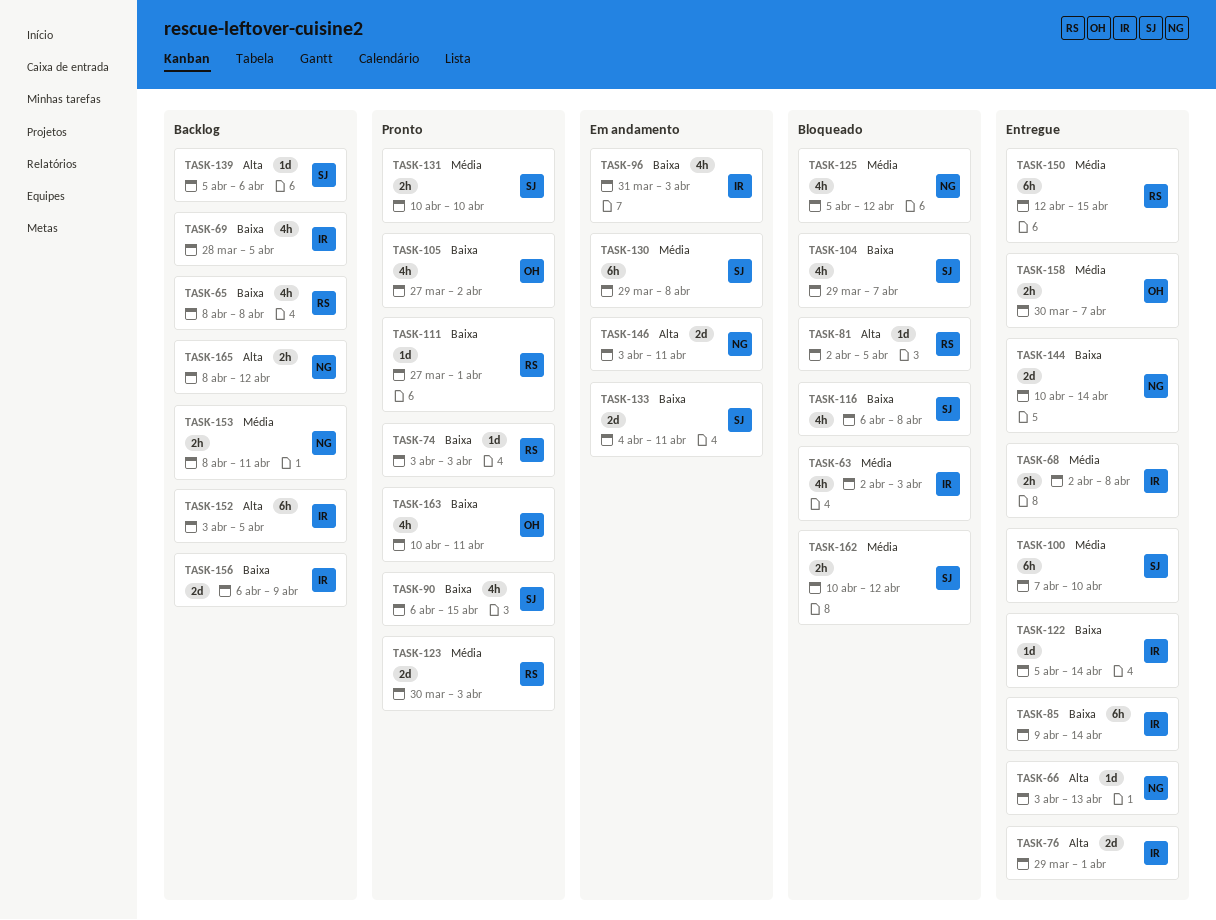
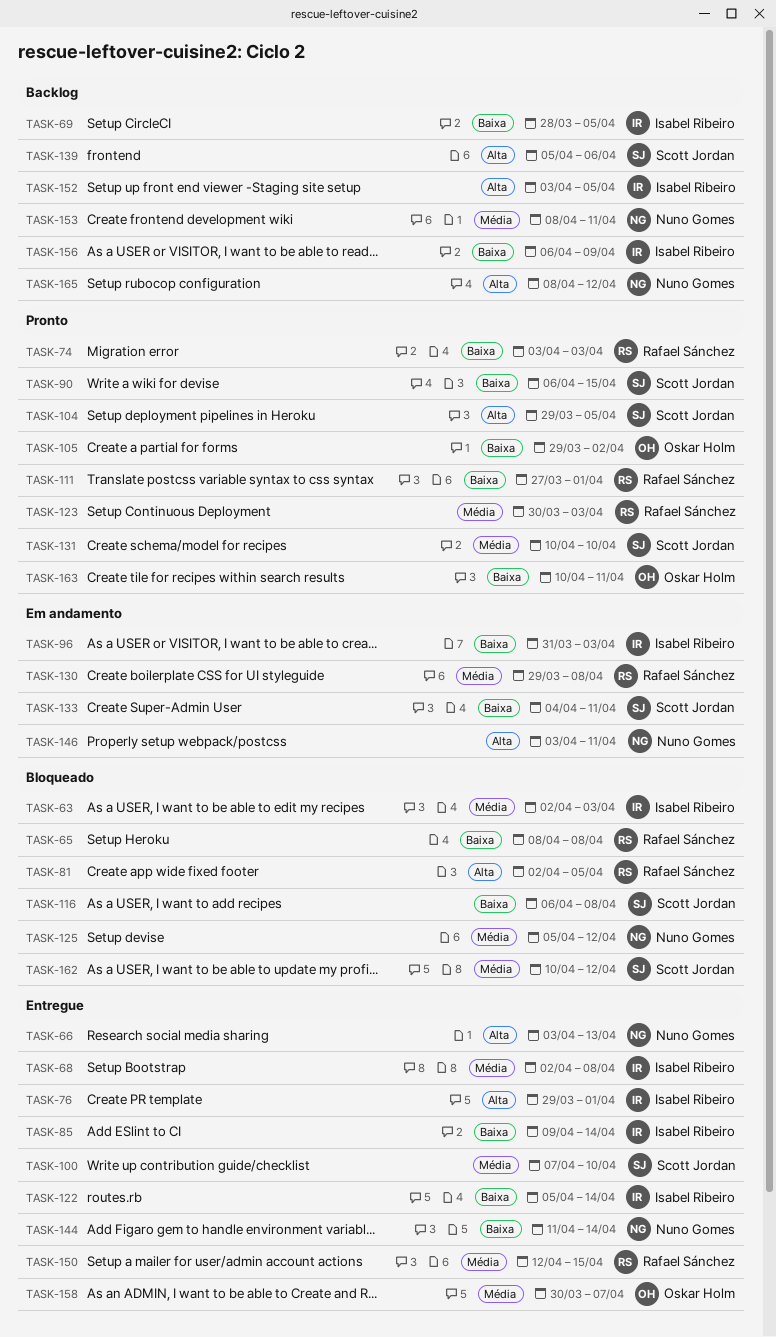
TASK-65, status: Backlog -> Bloqueado
TASK-104, status: Bloqueado -> Pronto
TASK-104, priority: Baixa -> Alta
TASK-104, due: Apr 7 -> Apr 5
TASK-105, start: Mar 27 -> Mar 29
TASK-130, owner: Scott Jordan -> Rafael Sánchez
TASK-144, start: Apr 10 -> Apr 11

